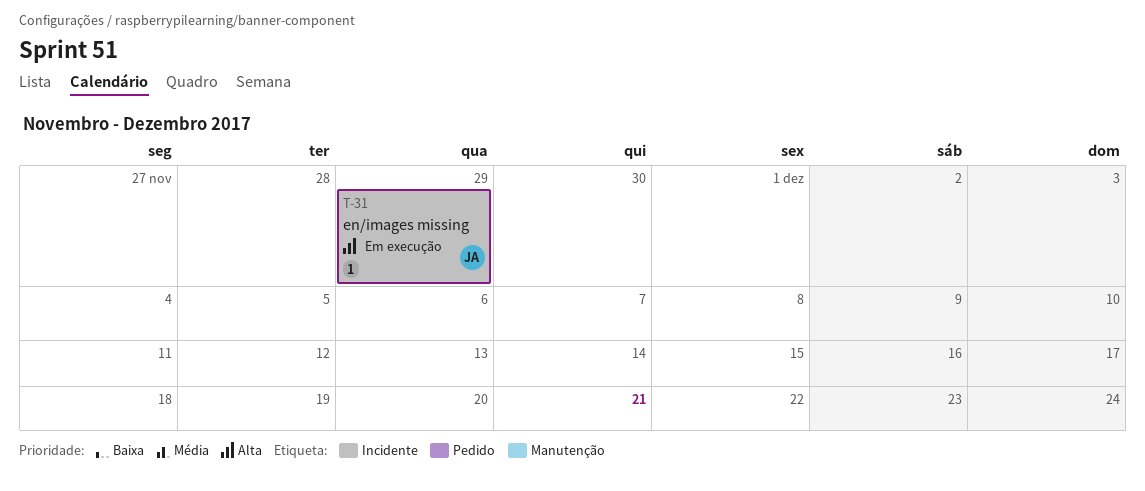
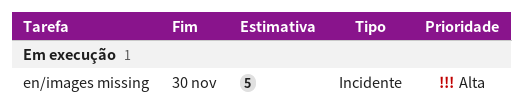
en/images missing, estimate: 1 -> 5
en/images missing, due: Nov 29 -> Nov 30

